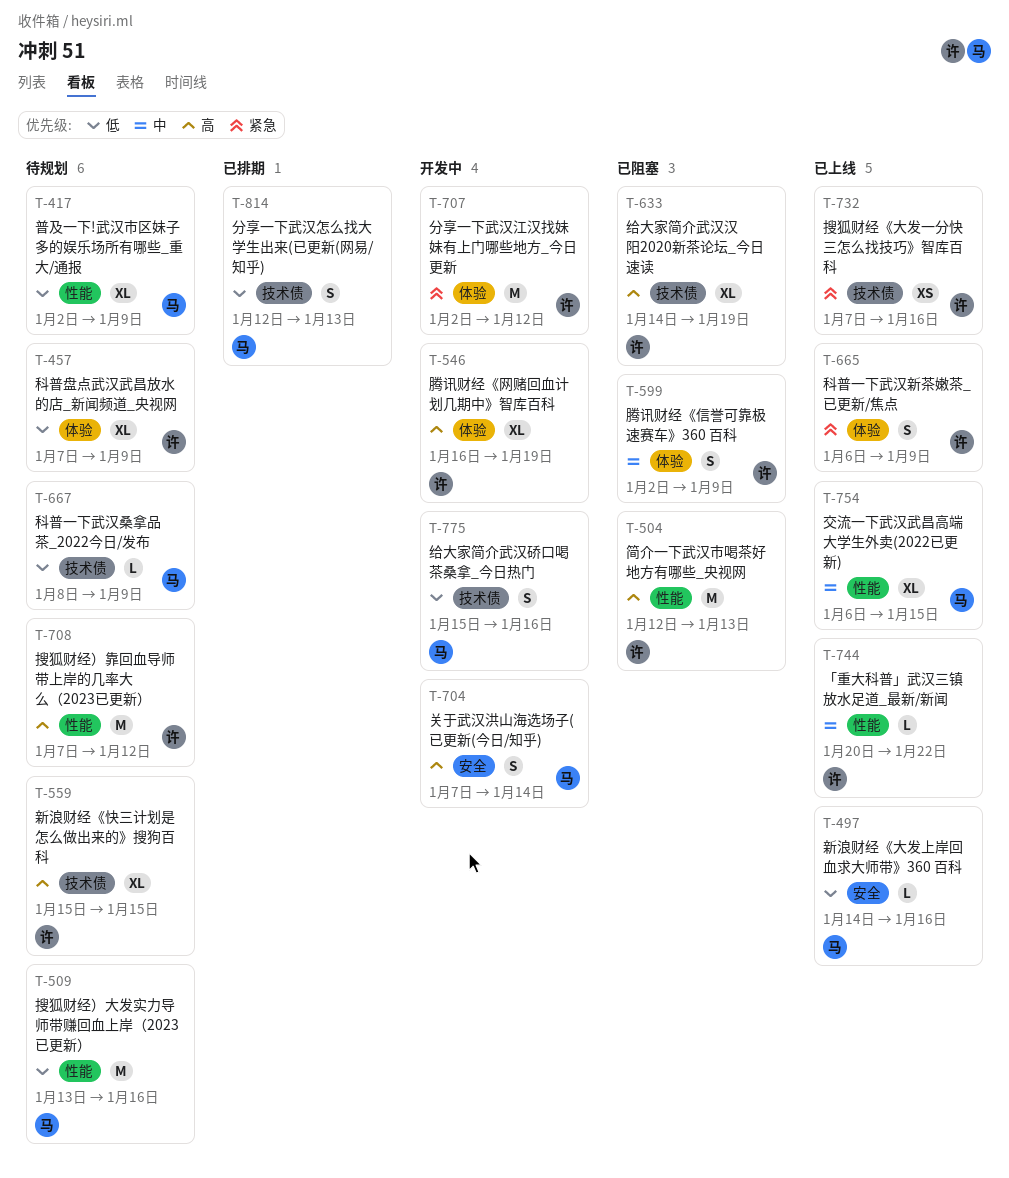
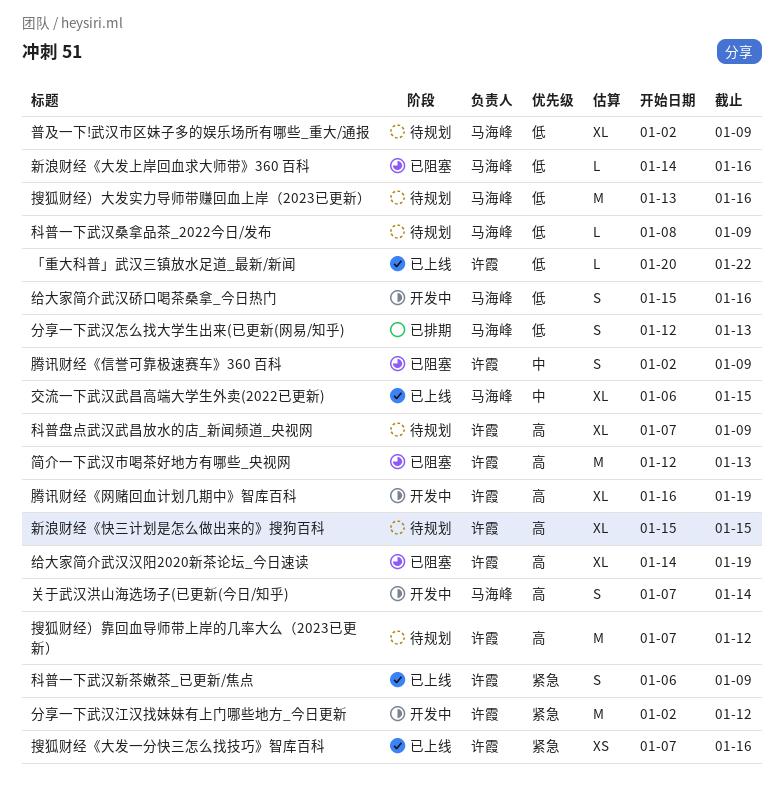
「重大科普」武汉三镇放水足道_最新/新闻, priority: 中 -> 低
新浪财经《大发上岸回血求大师带》360 百科, status: 已上线 -> 已阻塞
科普盘点武汉武昌放水的店_新闻频道_央视网, priority: 低 -> 高

